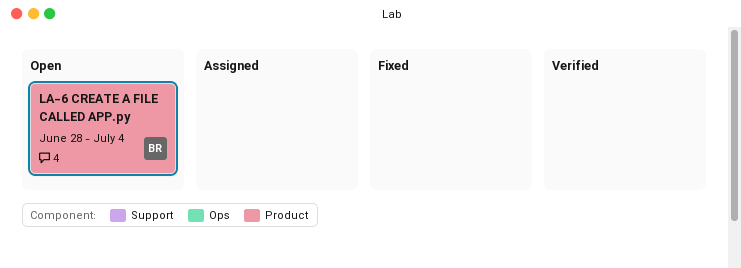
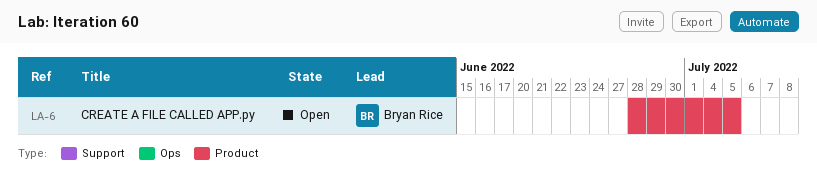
LA-6, due: Jul 4 -> Jul 5

